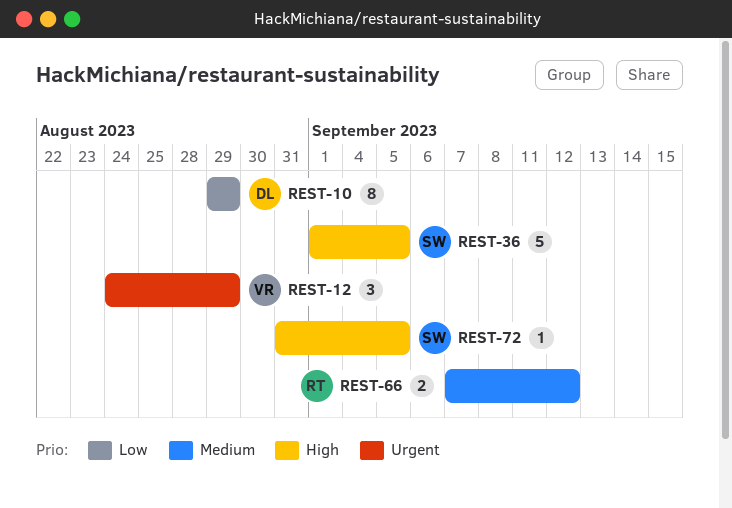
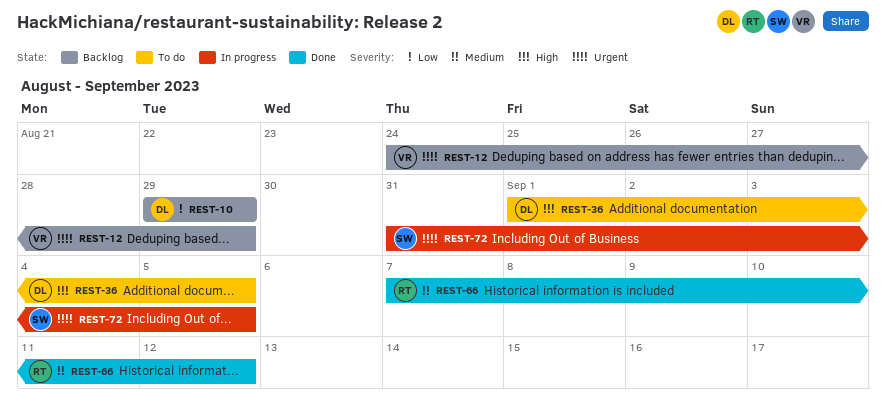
REST-36, owner: SW -> DL
REST-72, priority: High -> Urgent

